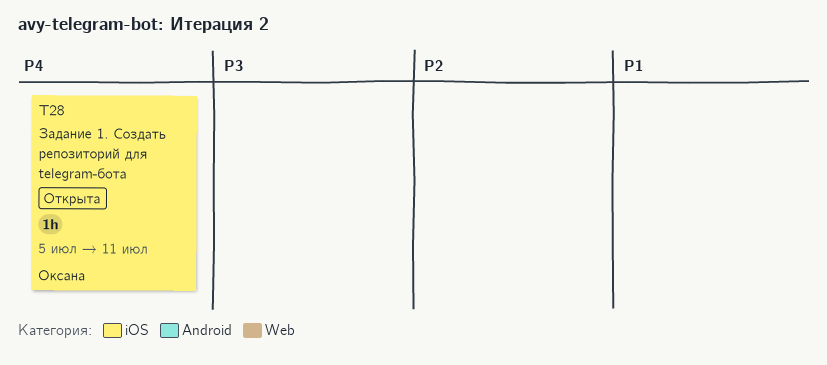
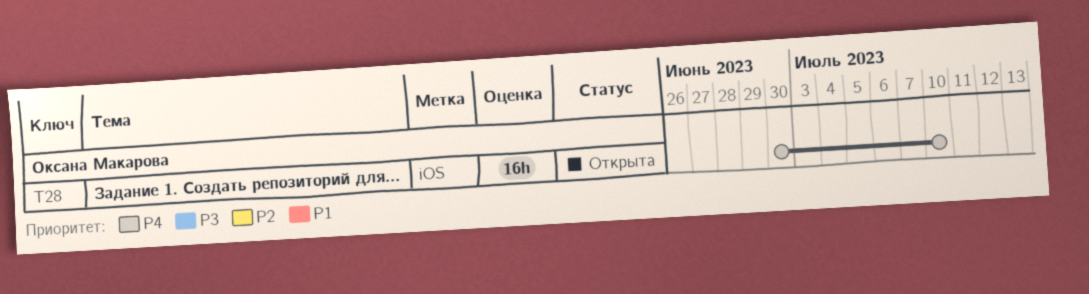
T28, estimate: 1h -> 16h
T28, start: Jul 5 -> Jun 30
T28, due: Jul 11 -> Jul 10

